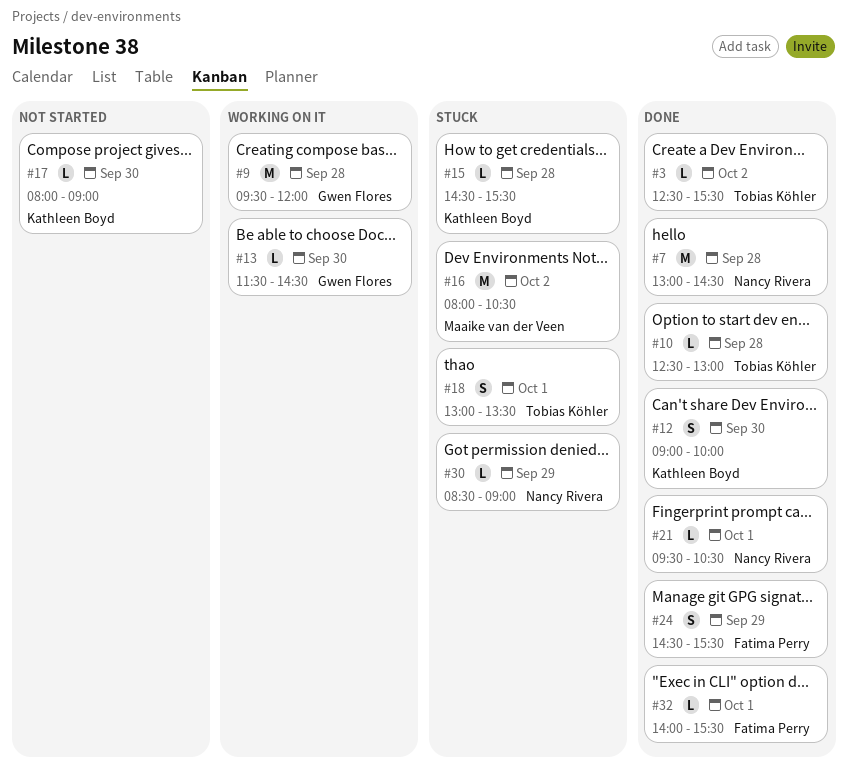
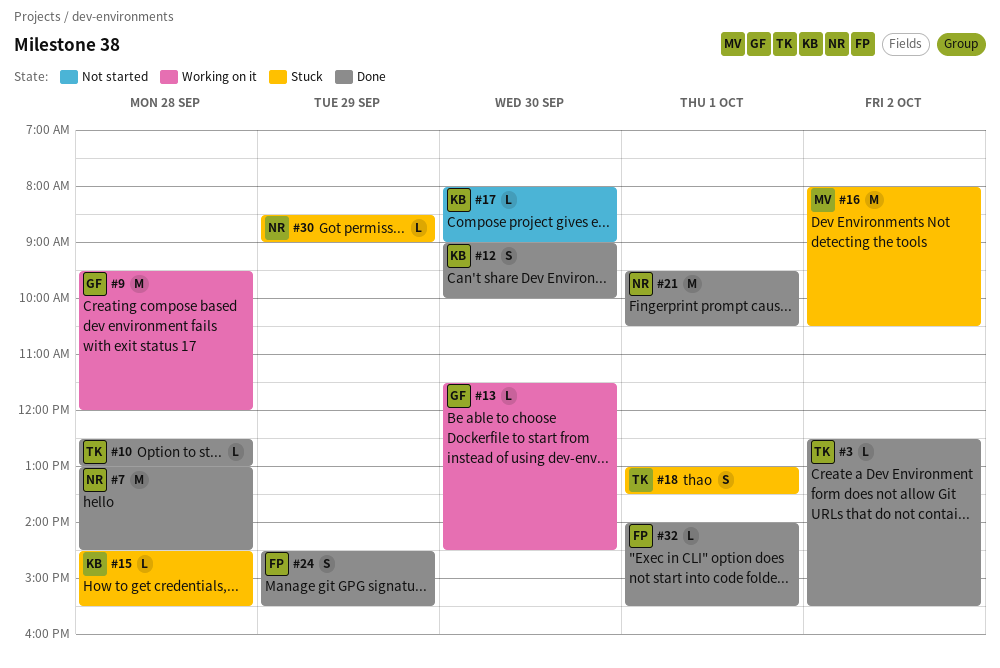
#21, estimate: L -> M

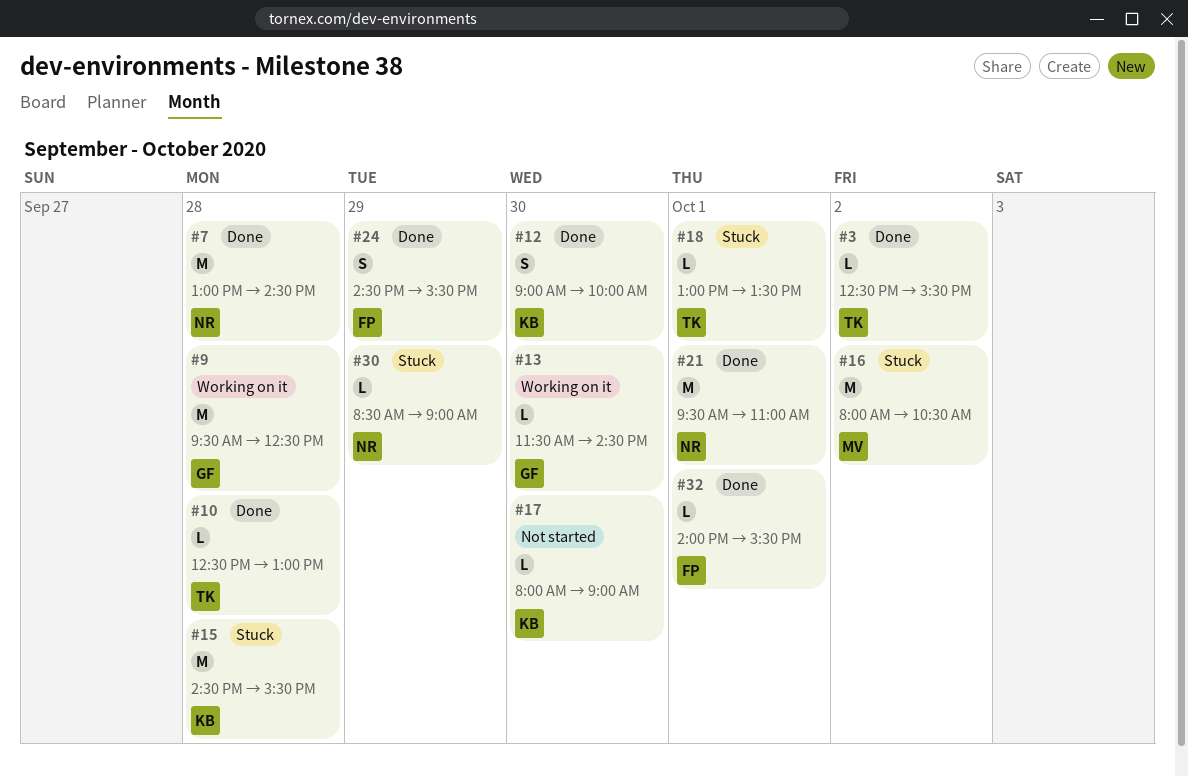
#9, ends: 12:00 -> 12:30
#15, estimate: L -> M
#18, estimate: S -> L
#21, ends: 10:30 -> 11:00

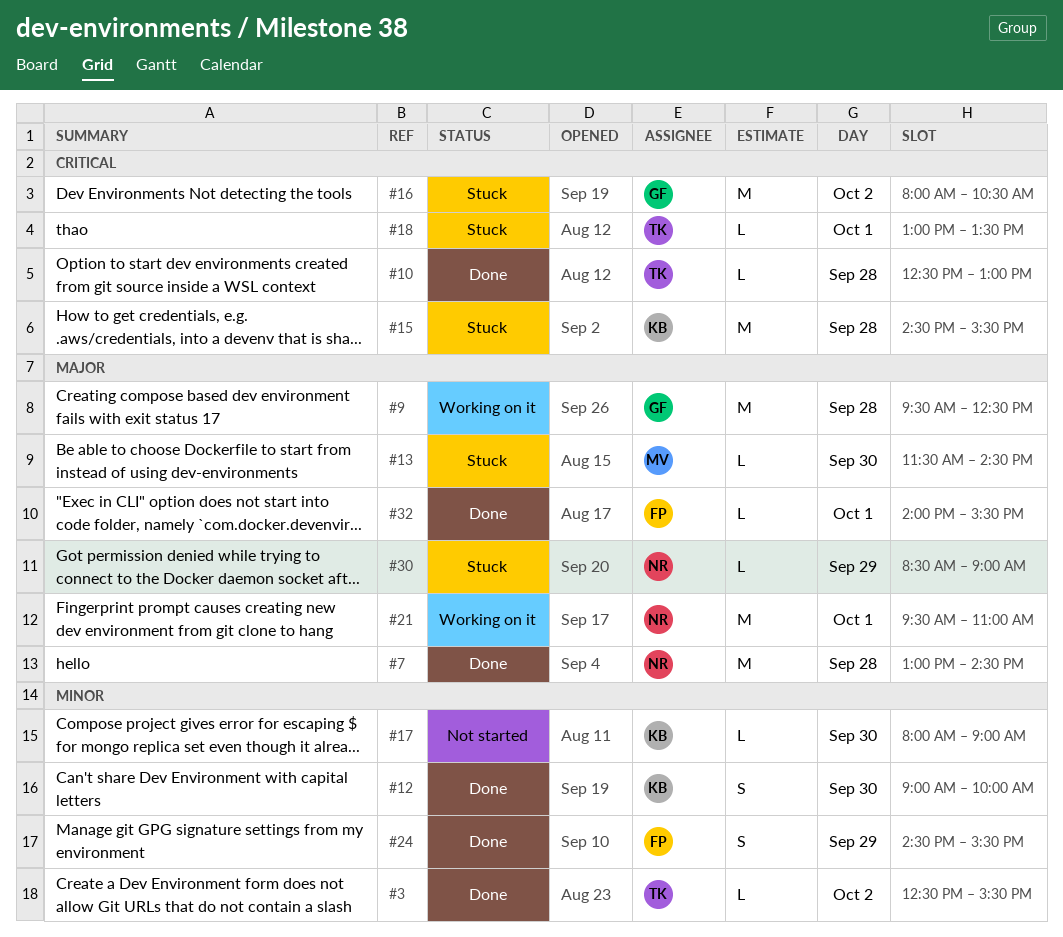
#13, status: Working on it -> Stuck
#13, owner: GF -> MV
#16, owner: MV -> GF
#21, status: Done -> Working on it

